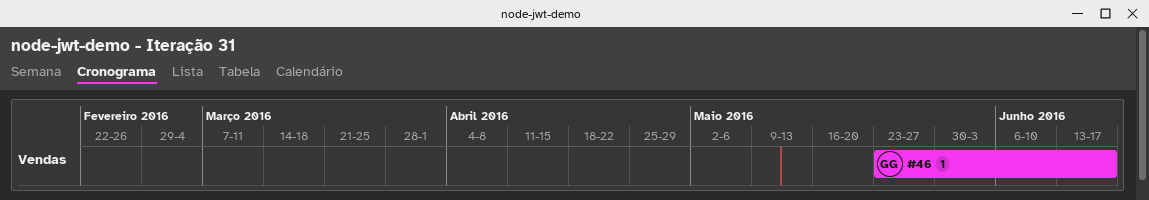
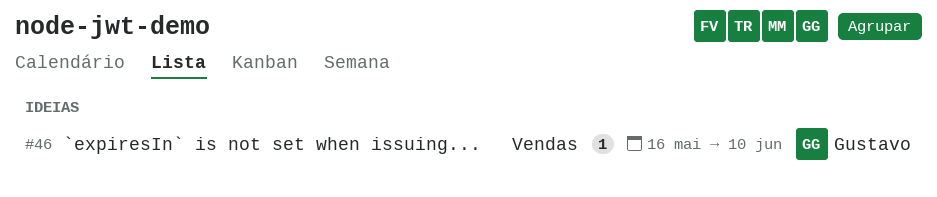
#46, start: May 23 -> May 16
#46, due: Jun 17 -> Jun 10

